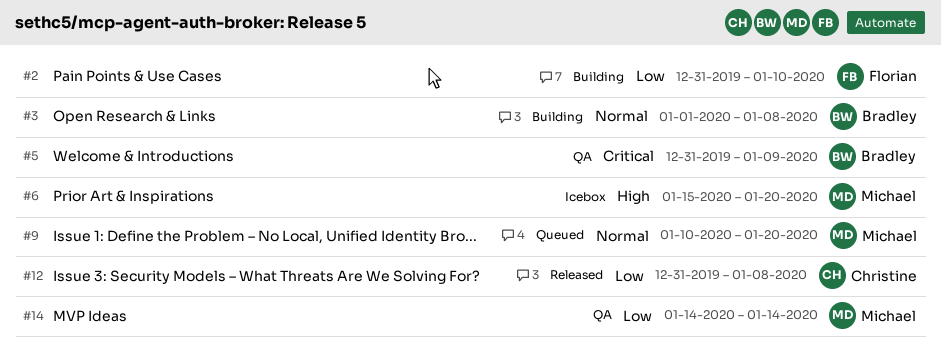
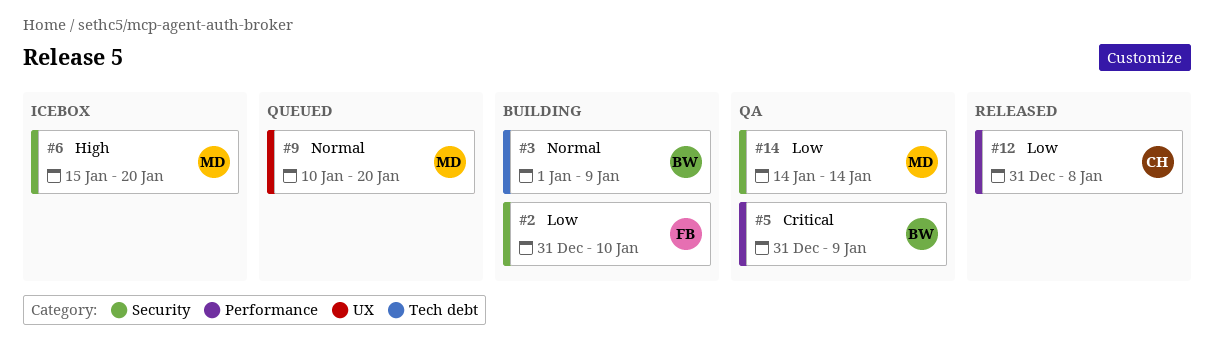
#3, due: Jan 8 -> Jan 9

